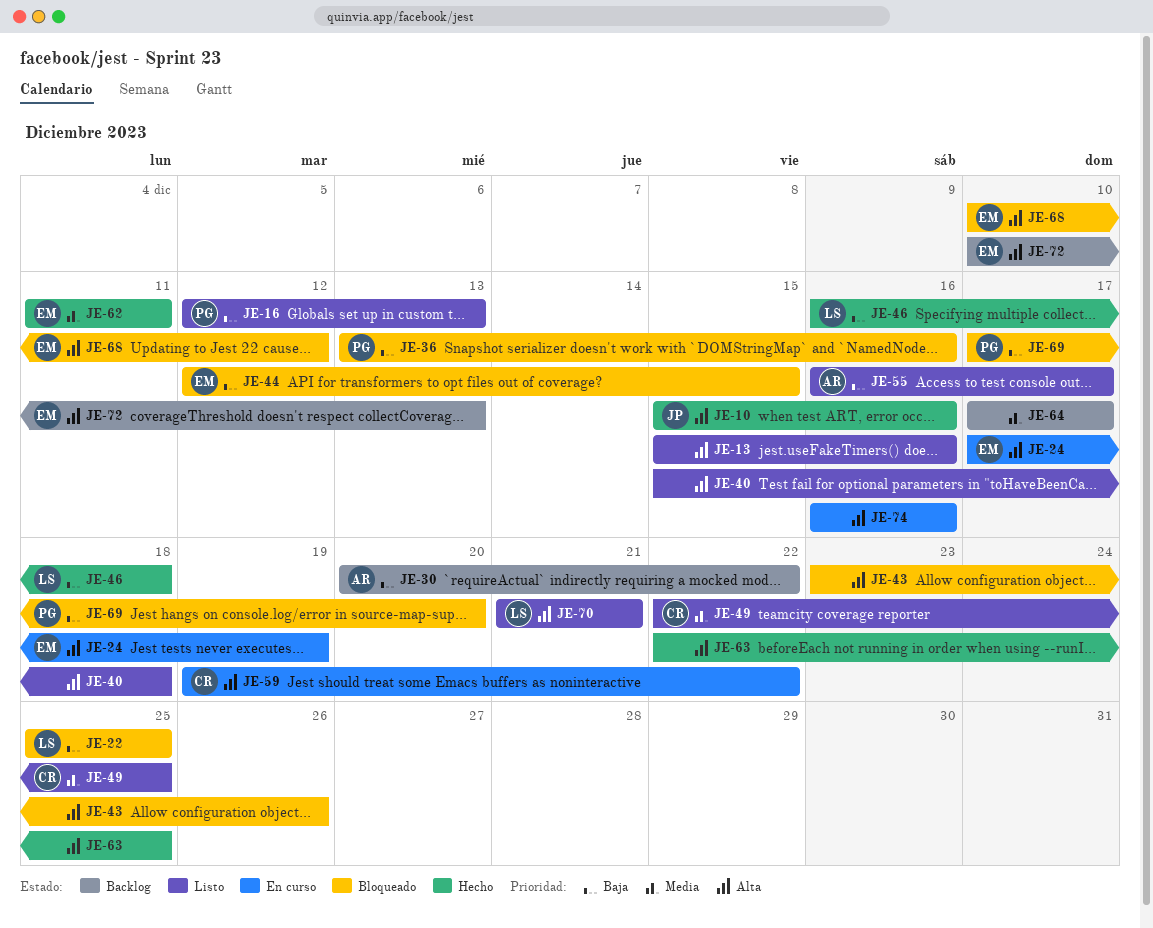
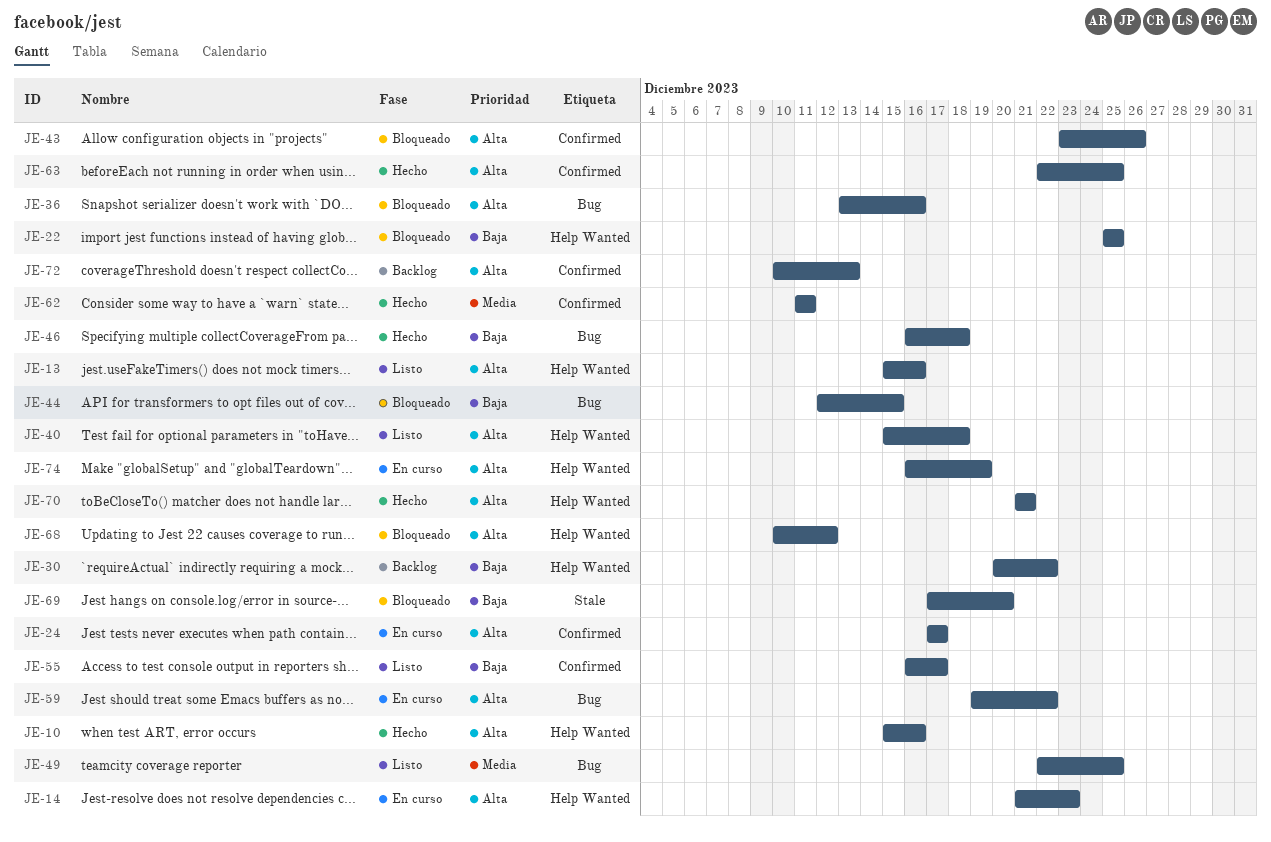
JE-14: none -> present
JE-16: present -> none
JE-24, due: Dec 19 -> Dec 17
JE-36, priority: Baja -> Alta
JE-64: present -> none
JE-70, status: Listo -> Hecho
JE-74, due: Dec 16 -> Dec 19

